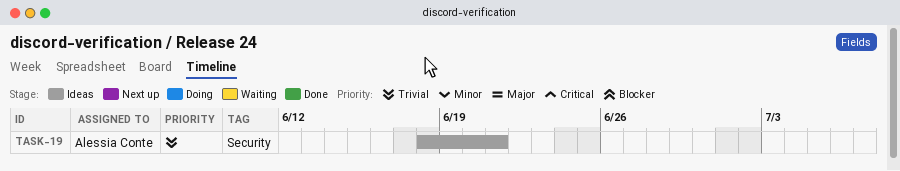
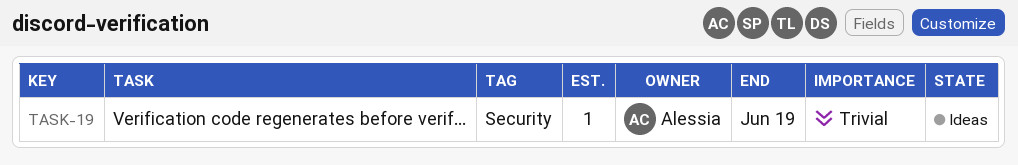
TASK-19, due: Jun 21 -> Jun 19

